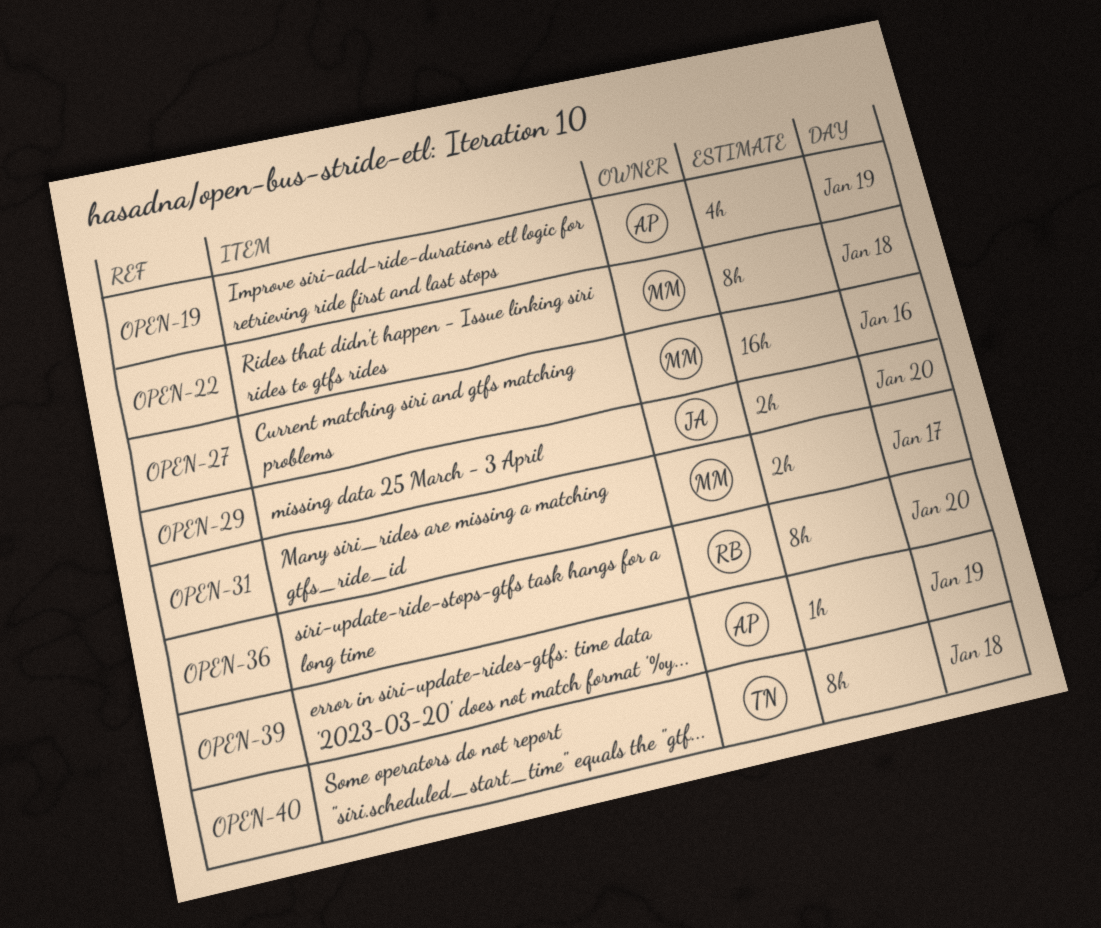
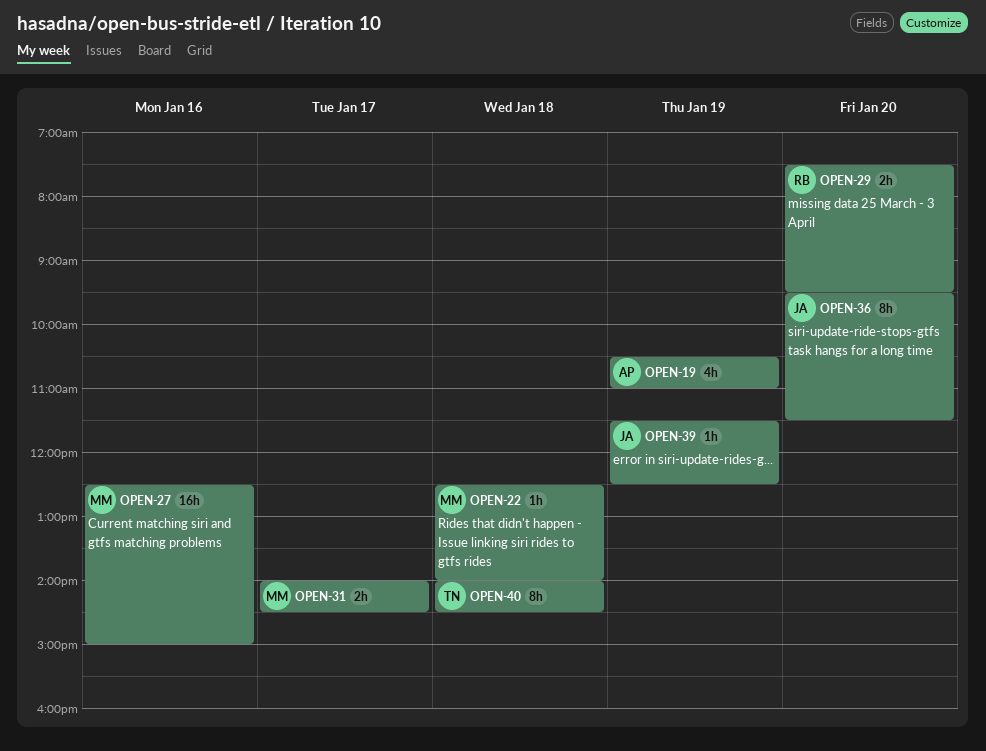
OPEN-22, estimate: 8h -> 1h
OPEN-29, owner: JA -> RB
OPEN-36, owner: RB -> JA
OPEN-39, owner: AP -> JA

